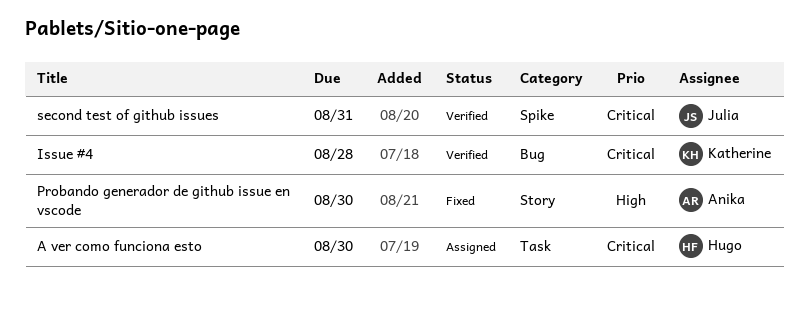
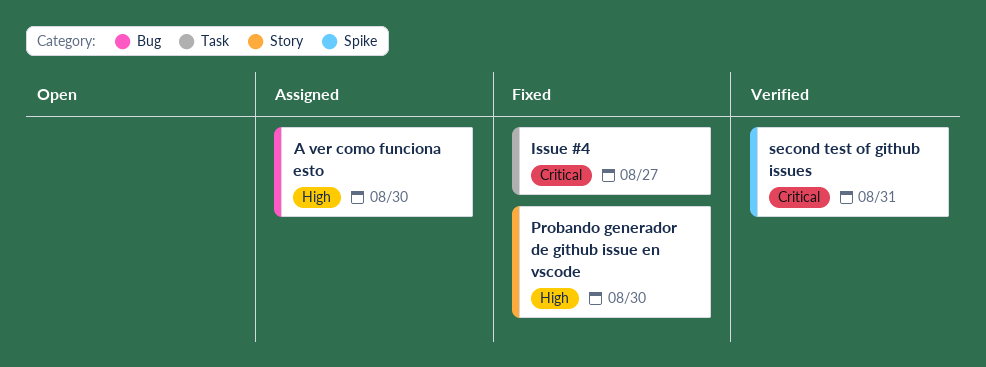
A ver como funciona esto, priority: Critical -> High
A ver como funciona esto, label: Task -> Bug
Issue #4, status: Verified -> Fixed
Issue #4, label: Bug -> Task
Issue #4, due: Aug 28 -> Aug 27

